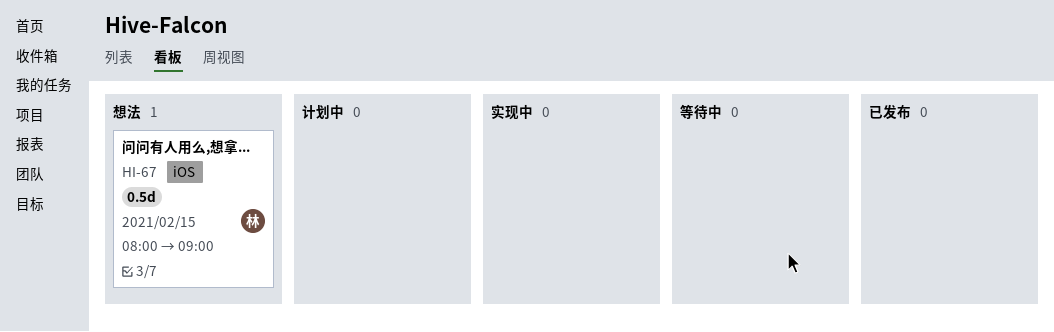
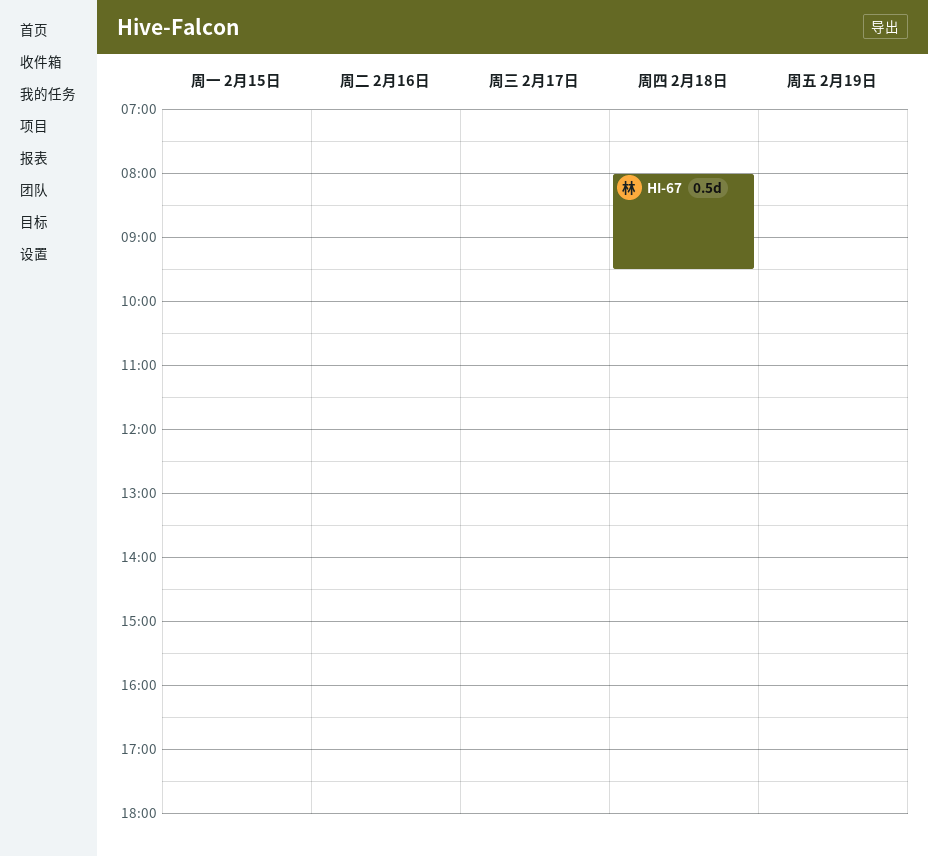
HI-67, day: Feb 15 -> Feb 18
HI-67, ends: 09:00 -> 09:30

